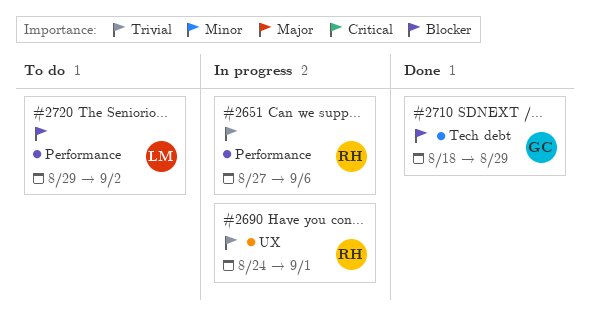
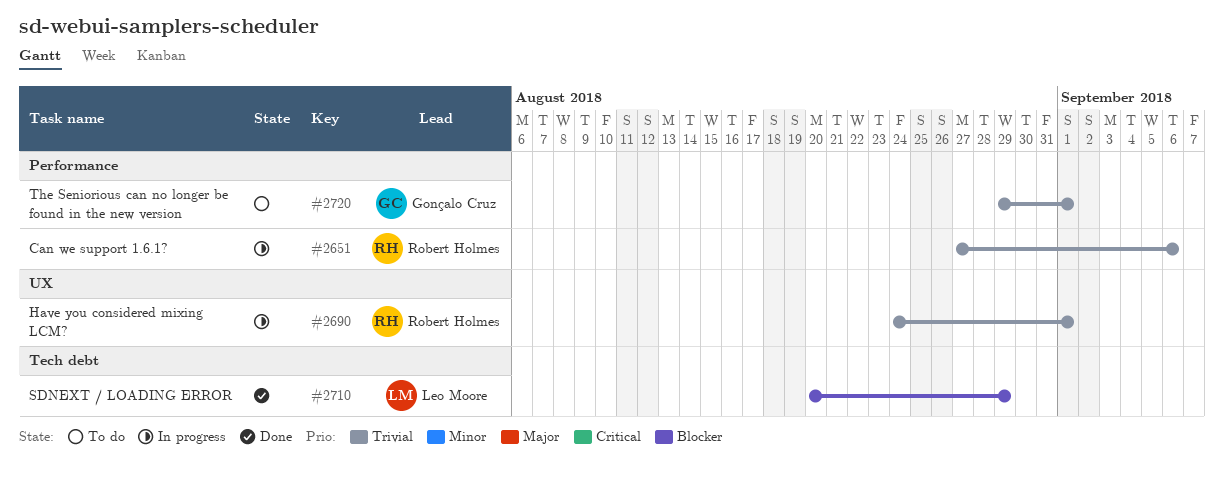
#2710, owner: Gonçalo Cruz -> Leo Moore
#2710, start: Aug 18 -> Aug 20
#2720, owner: Leo Moore -> Gonçalo Cruz
#2720, priority: Blocker -> Trivial
#2720, due: Sep 2 -> Sep 1

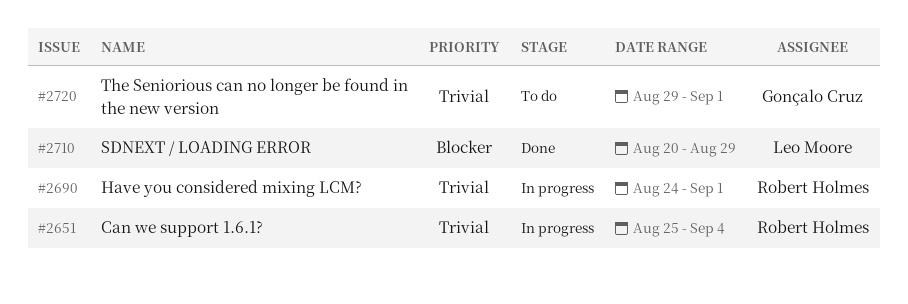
#2651, start: Aug 27 -> Aug 25
#2651, due: Sep 6 -> Sep 4

